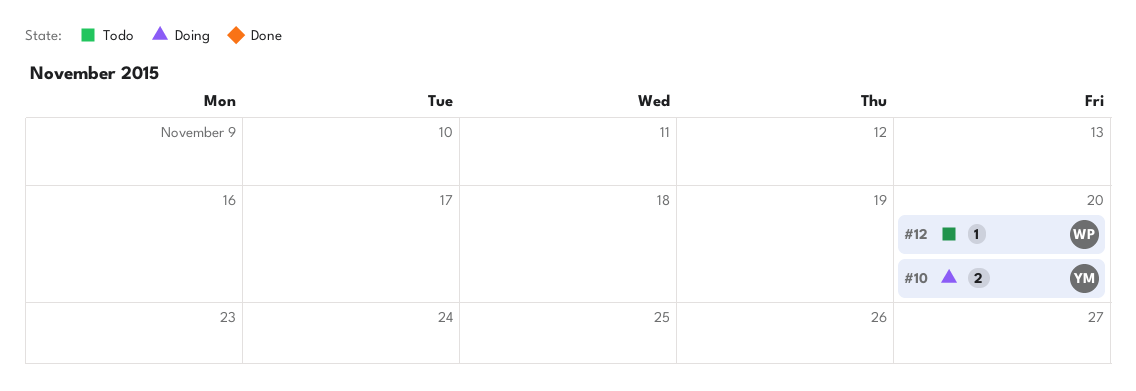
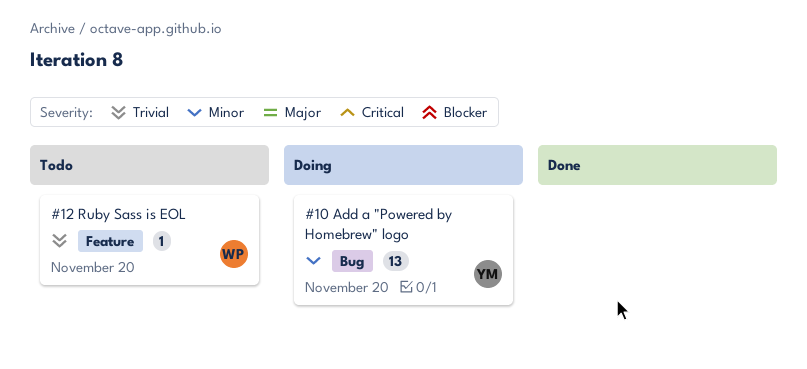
#10, estimate: 2 -> 13

